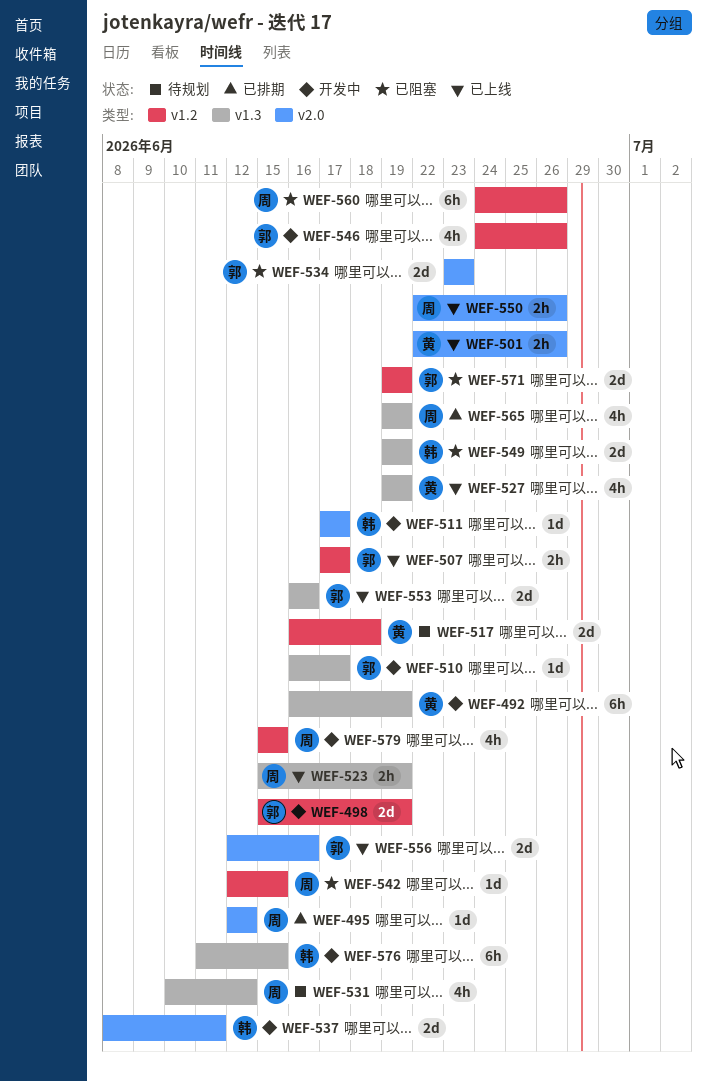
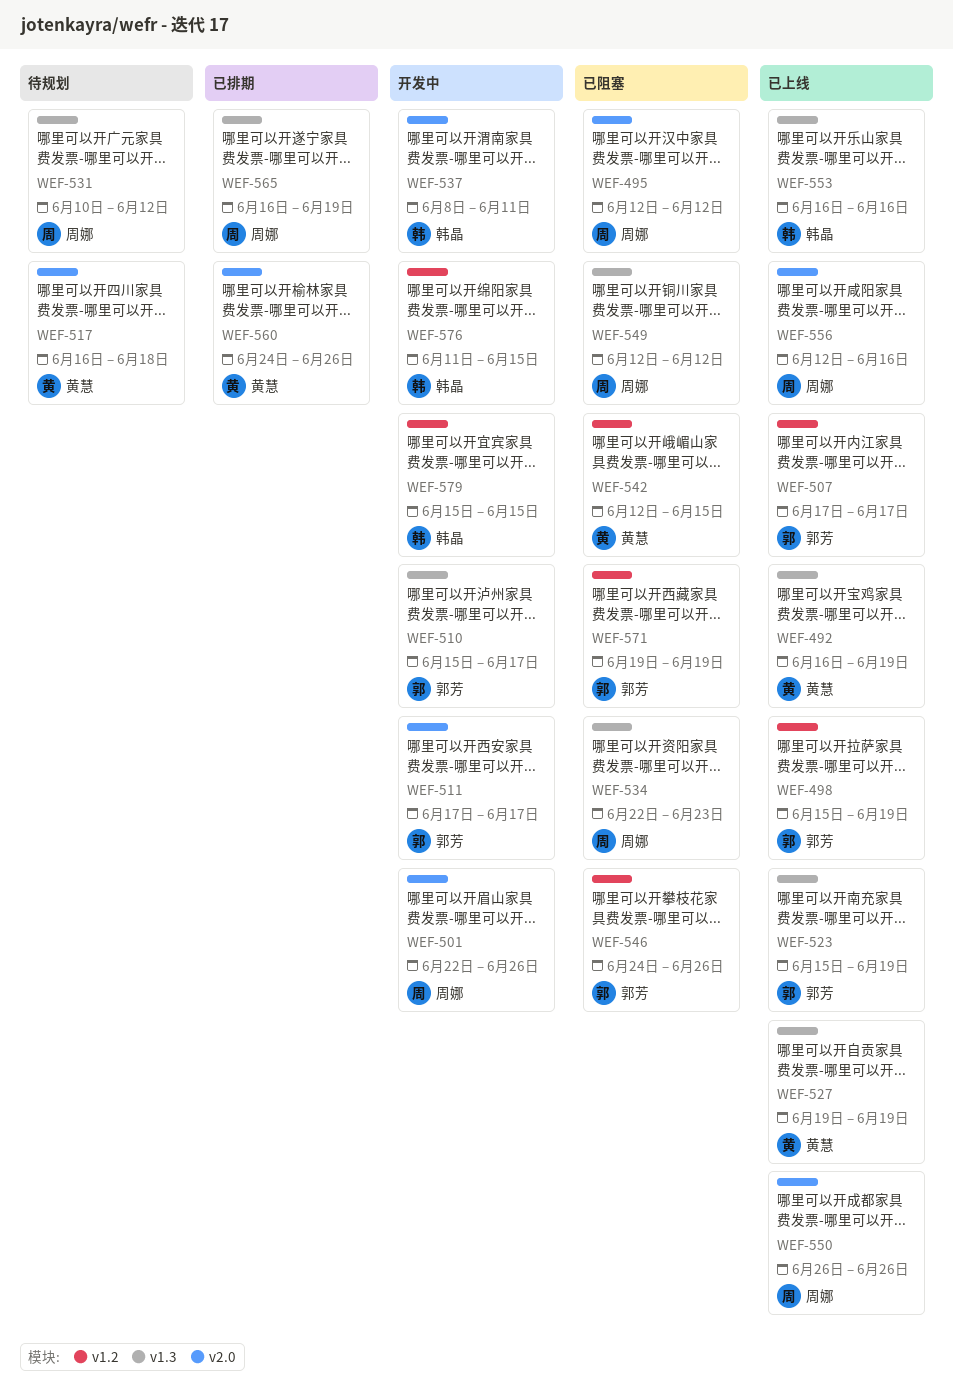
WEF-492, status: 开发中 -> 已上线
WEF-495, status: 已排期 -> 已阻塞
WEF-498, status: 开发中 -> 已上线
WEF-501, status: 已上线 -> 开发中
WEF-501, owner: 黄慧 -> 周娜
WEF-510, start: Jun 16 -> Jun 15
WEF-511, owner: 韩晶 -> 郭芳
WEF-517, label: v1.2 -> v2.0
WEF-523, owner: 周娜 -> 郭芳
WEF-534, owner: 郭芳 -> 周娜
WEF-534, label: v2.0 -> v1.3
WEF-534, start: Jun 23 -> Jun 22
WEF-542, owner: 周娜 -> 黄慧
WEF-546, status: 开发中 -> 已阻塞
WEF-549, owner: 韩晶 -> 周娜
WEF-549, start: Jun 19 -> Jun 12
WEF-549, due: Jun 19 -> Jun 12
WEF-550, start: Jun 22 -> Jun 26
WEF-553, owner: 郭芳 -> 韩晶
WEF-556, owner: 郭芳 -> 周娜
WEF-560, status: 已阻塞 -> 已排期
WEF-560, owner: 周娜 -> 黄慧
WEF-560, label: v1.2 -> v2.0
WEF-565, start: Jun 19 -> Jun 16
WEF-576, label: v1.3 -> v1.2
WEF-579, owner: 周娜 -> 韩晶

